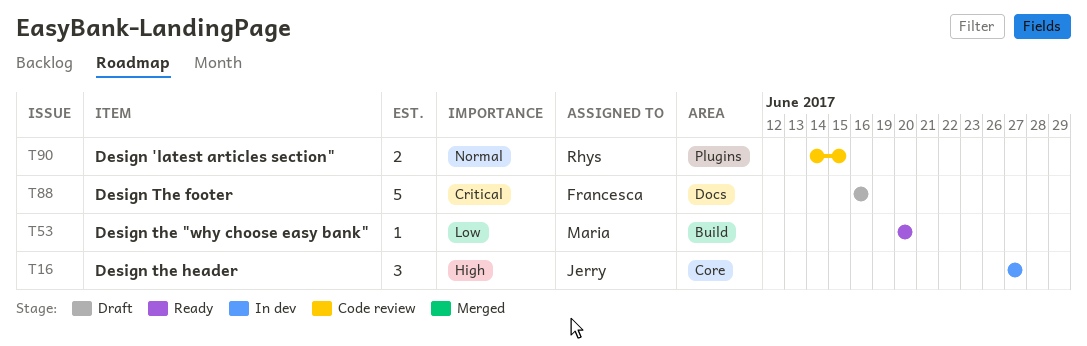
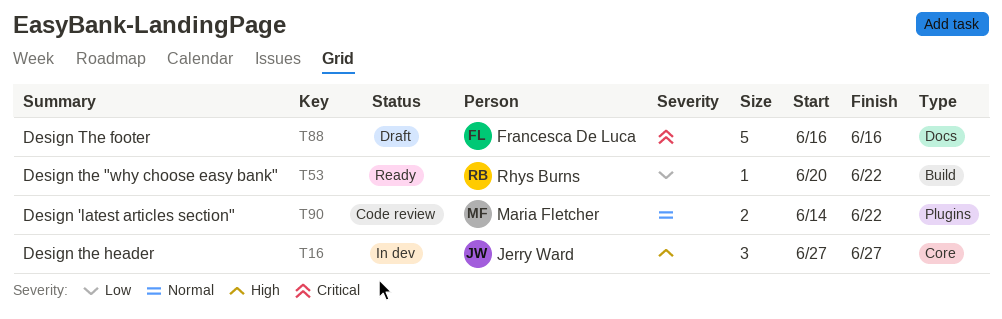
T53, owner: Maria Fletcher -> Rhys Burns
T53, due: Jun 20 -> Jun 22
T90, owner: Rhys Burns -> Maria Fletcher
T90, due: Jun 15 -> Jun 22

